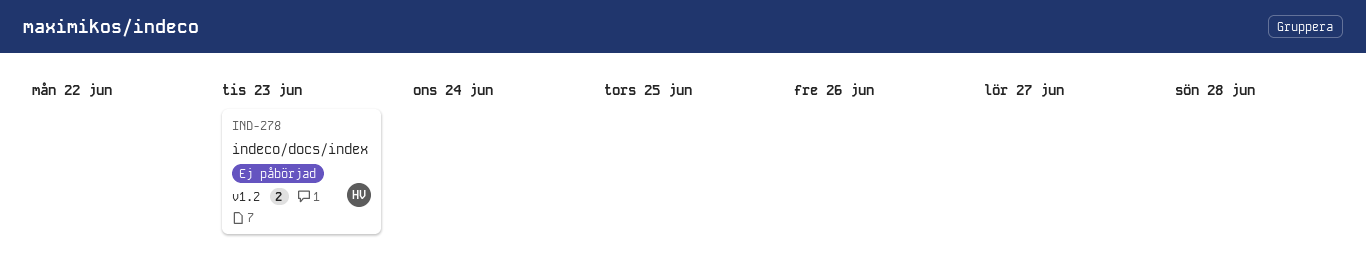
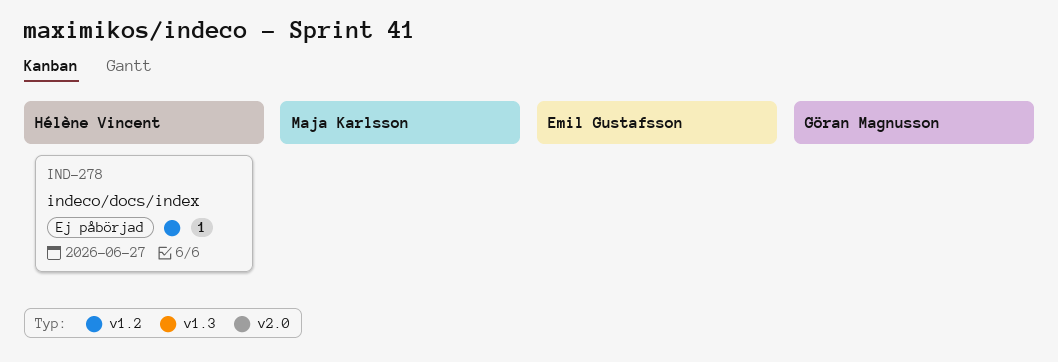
IND-278, estimate: 2 -> 1
IND-278, due: Jun 23 -> Jun 27

